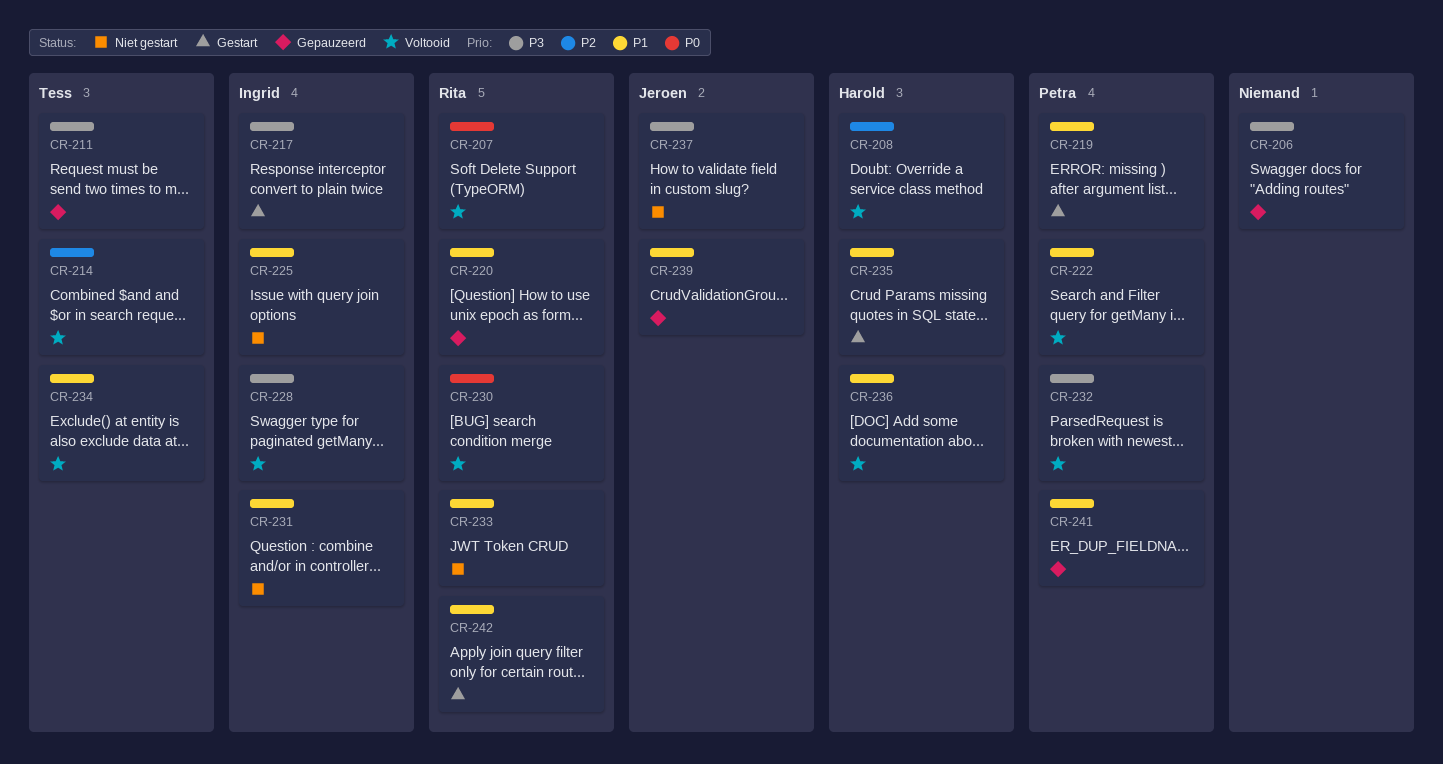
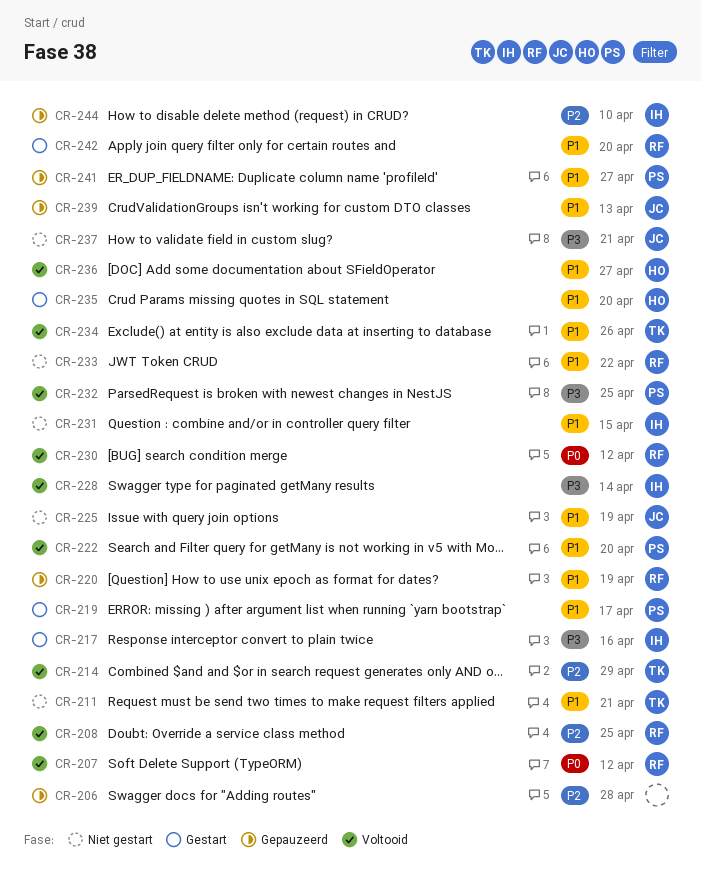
CR-206, priority: P3 -> P2
CR-208, owner: Harold -> Rita
CR-211, status: Gepauzeerd -> Niet gestart
CR-211, priority: P3 -> P1
CR-225, owner: Ingrid -> Jeroen
CR-244: none -> present

